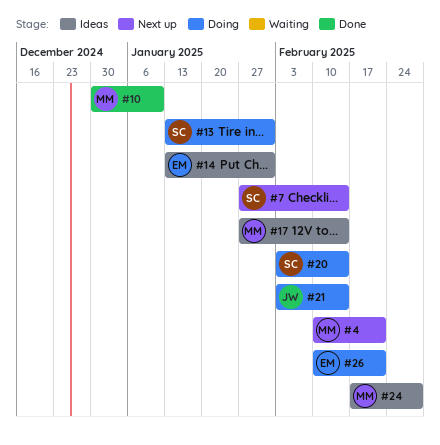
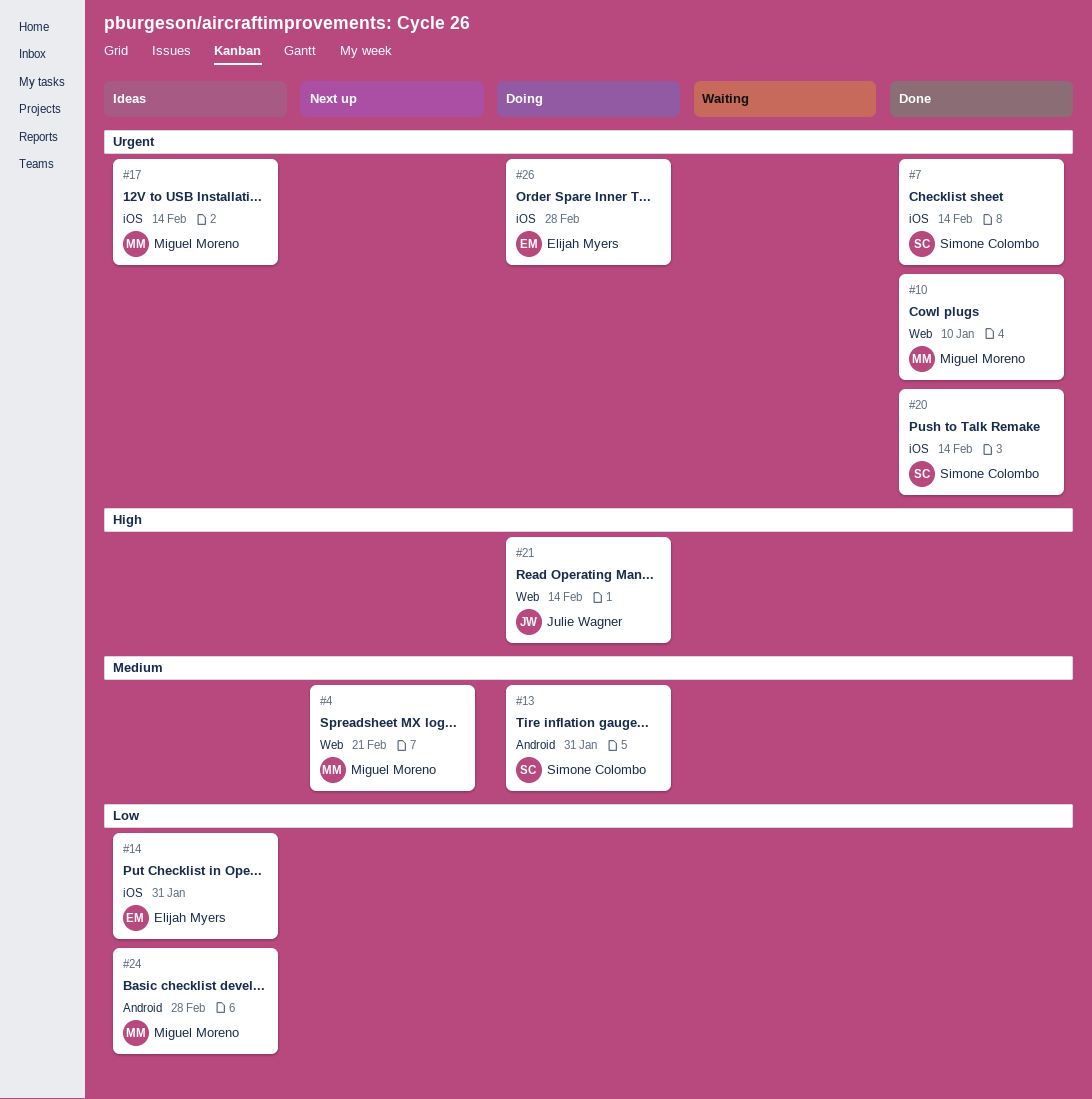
#7, status: Next up -> Done
#20, status: Doing -> Done
#26, due: Feb 21 -> Feb 28

